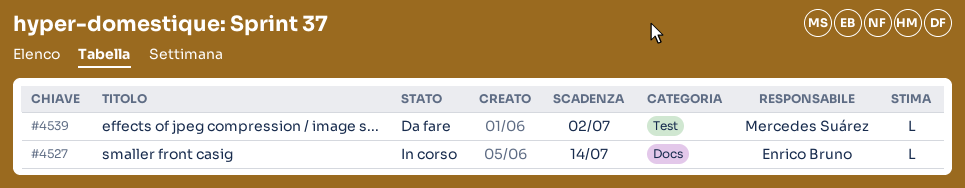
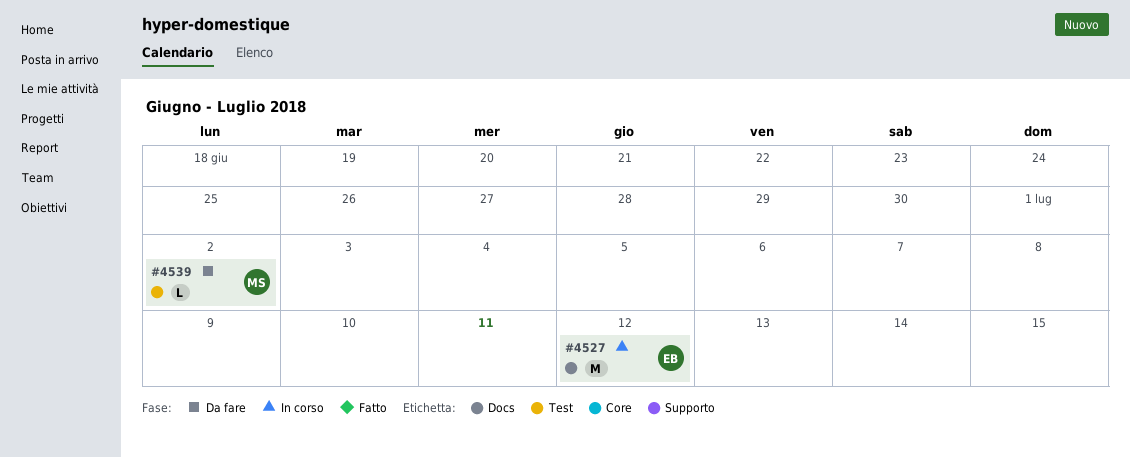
#4527, estimate: L -> M
#4527, due: Jul 14 -> Jul 12

